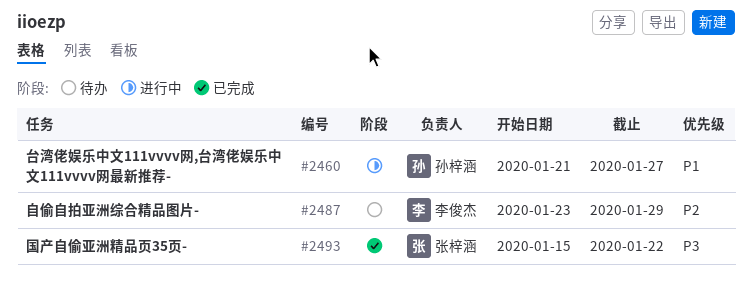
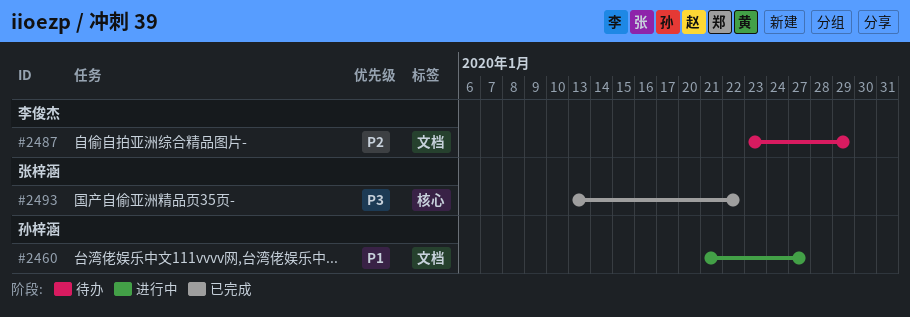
#2493, start: Jan 15 -> Jan 13

